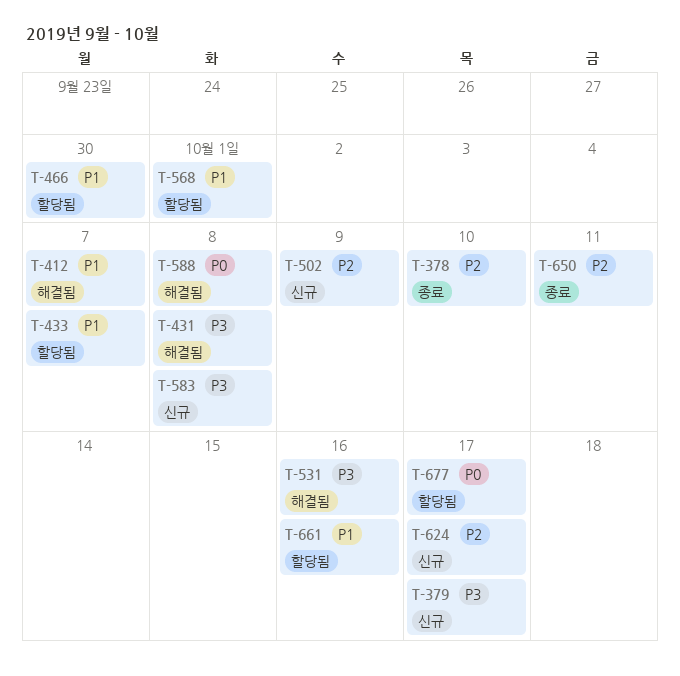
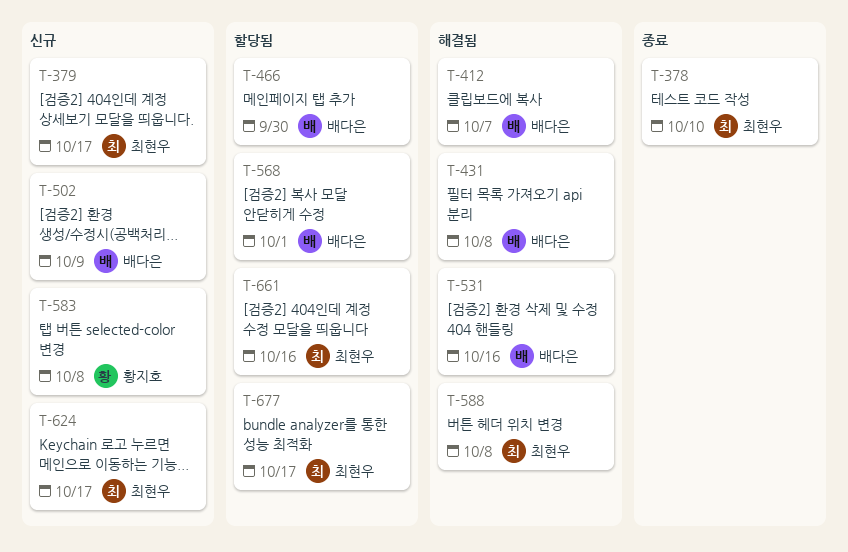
T-433: present -> none
T-650: present -> none

